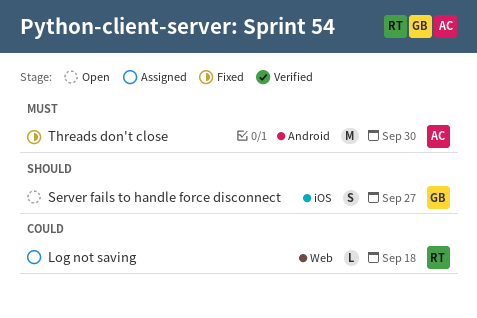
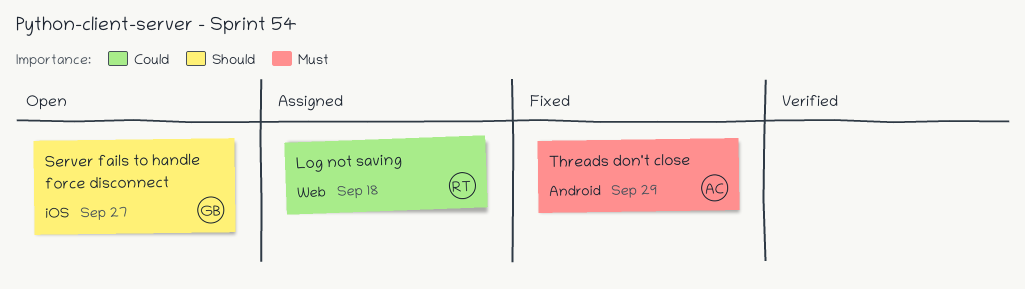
Threads don't close, due: Sep 30 -> Sep 29

